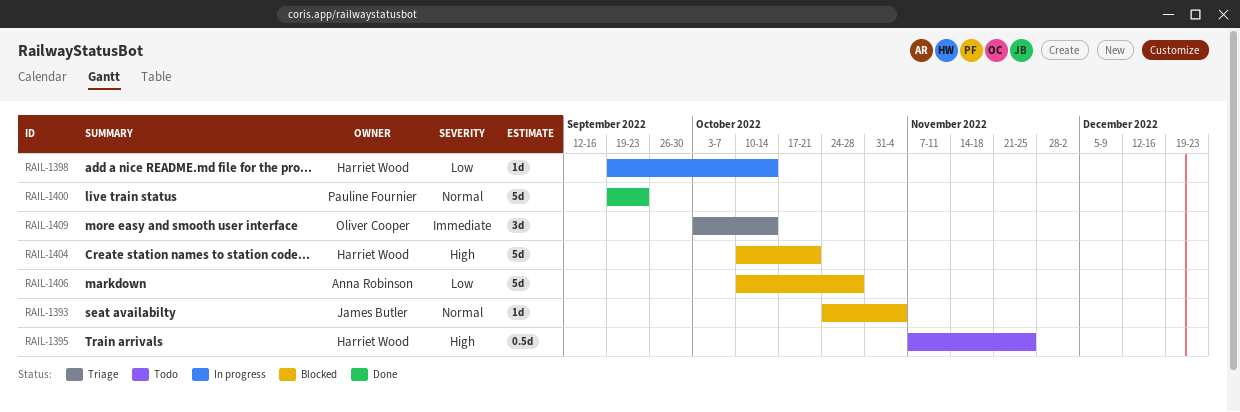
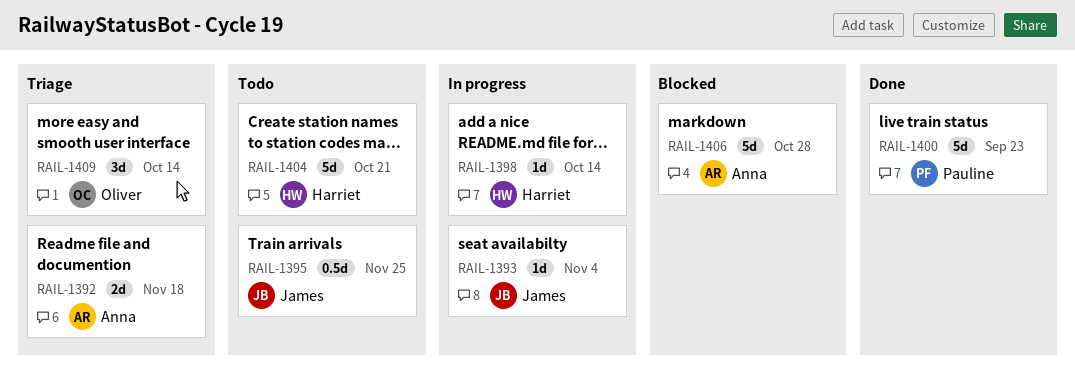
RAIL-1392: none -> present
RAIL-1393, status: Blocked -> In progress
RAIL-1395, owner: Harriet Wood -> James Butler
RAIL-1404, status: Blocked -> Todo

